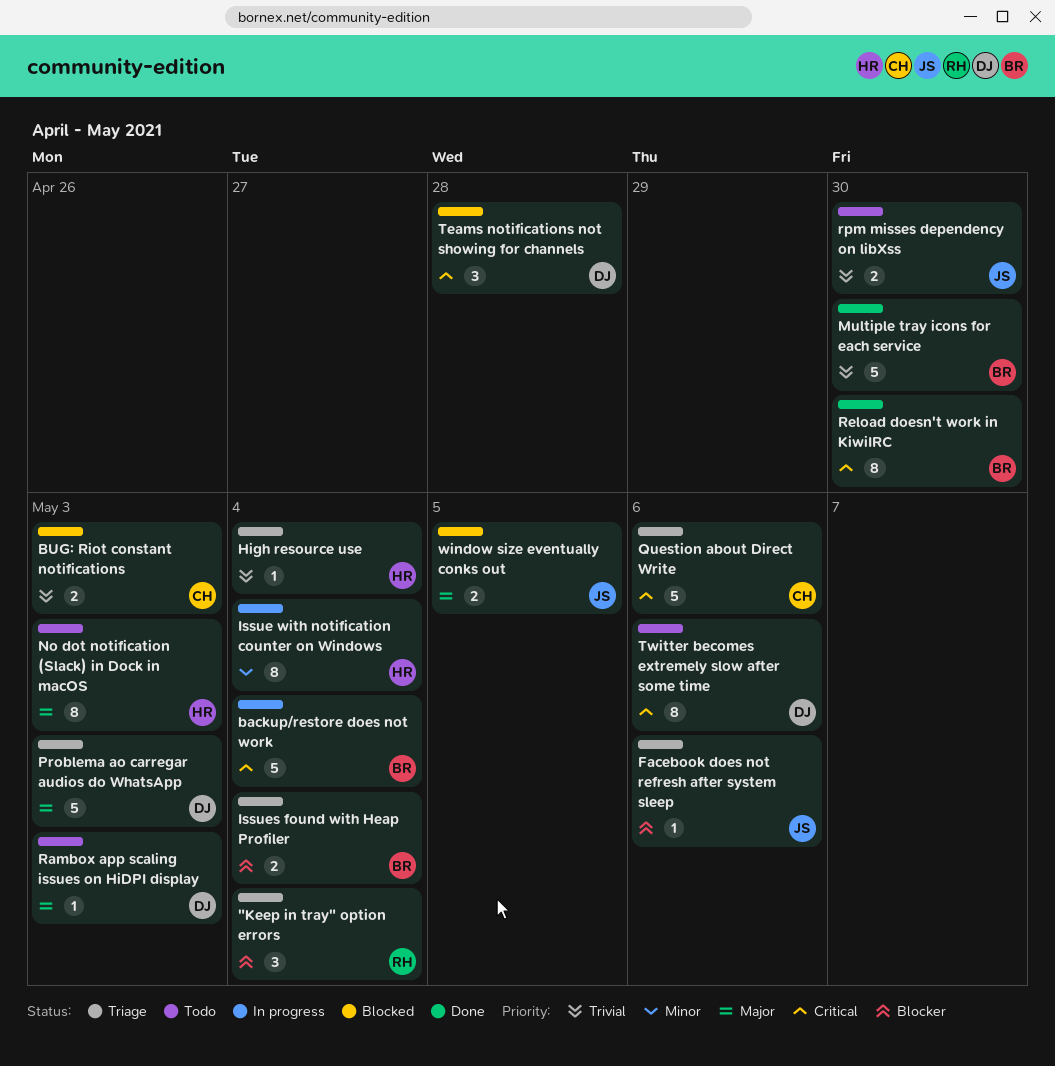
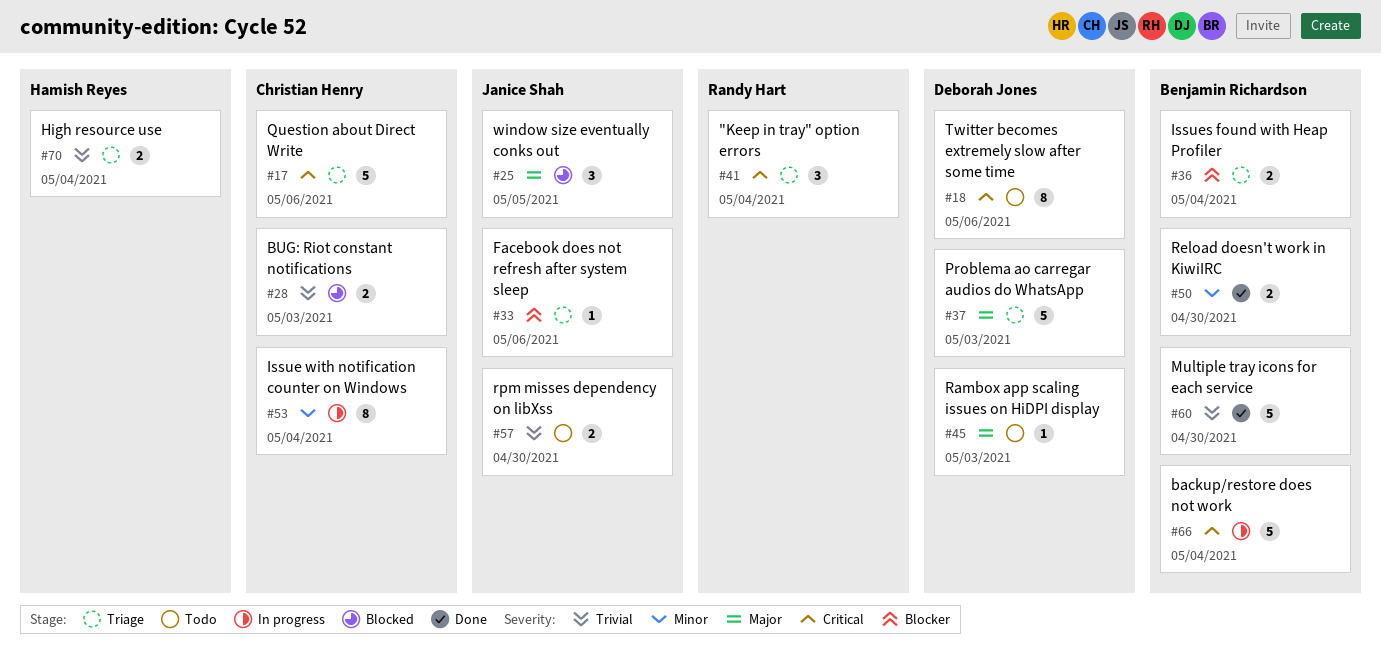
"Keep in tray" option errors, priority: Blocker -> Critical
High resource use, estimate: 1 -> 2
Issue with notification counter on Windows, owner: Hamish Reyes -> Christian Henry
No dot notification (Slack) in Dock in macOS: present -> none
Reload doesn't work in KiwiIRC, priority: Critical -> Minor
Reload doesn't work in KiwiIRC, estimate: 8 -> 2
Teams notifications not showing for channels: present -> none
window size eventually conks out, estimate: 2 -> 3

